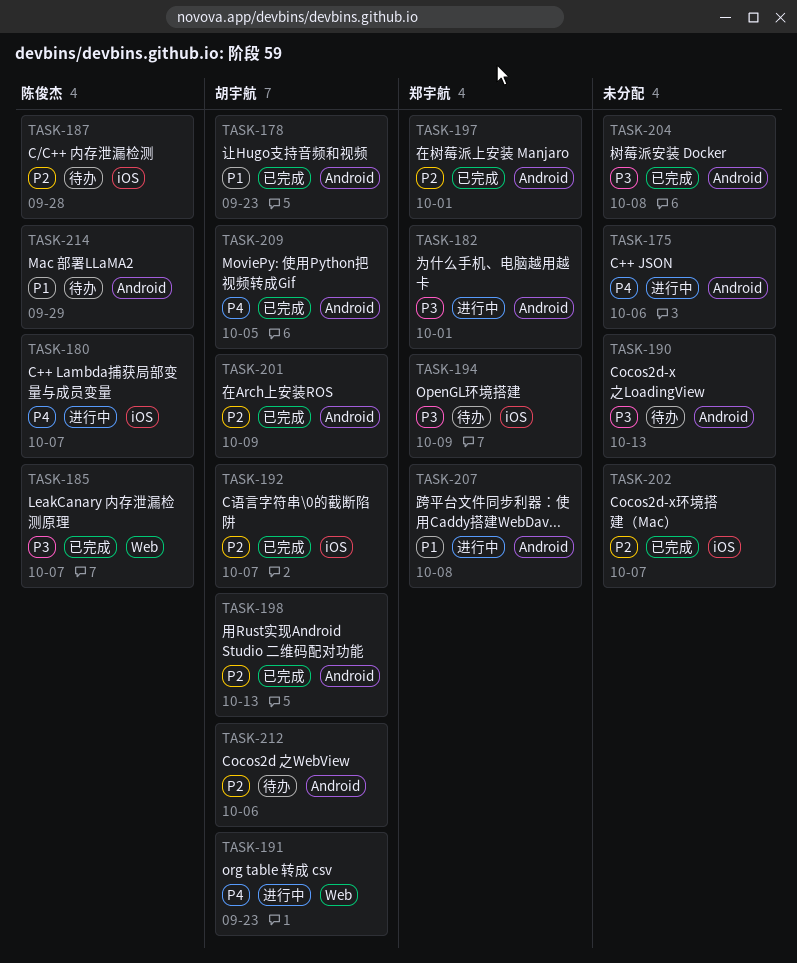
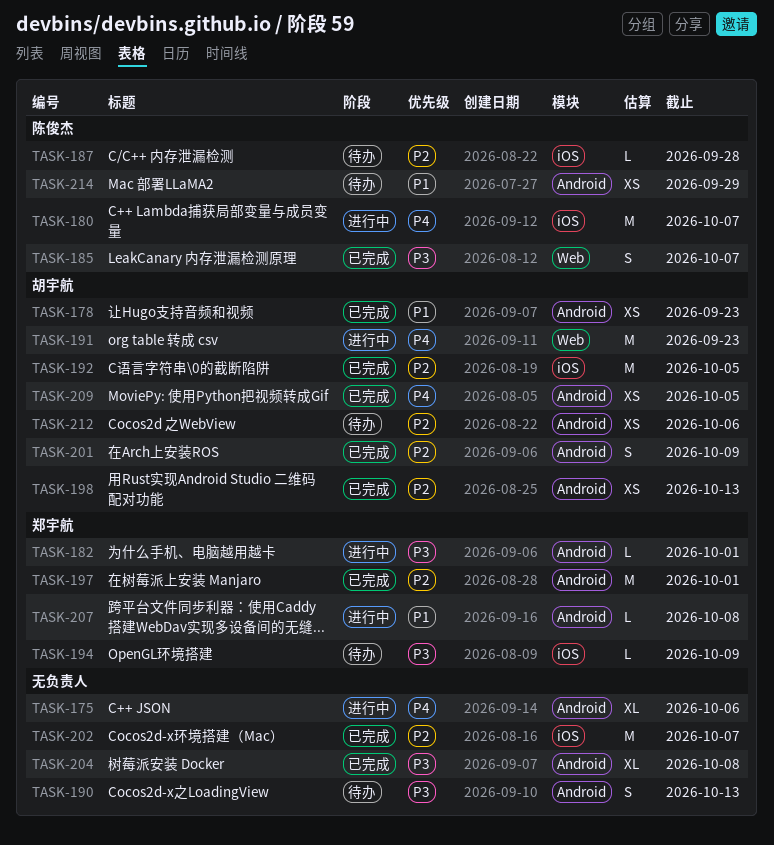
TASK-192, due: Oct 7 -> Oct 5

